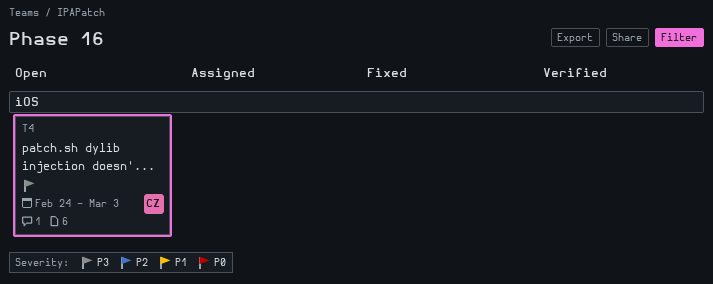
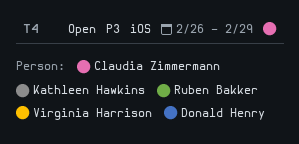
T4, start: Feb 24 -> Feb 26
T4, due: Mar 3 -> Feb 29

